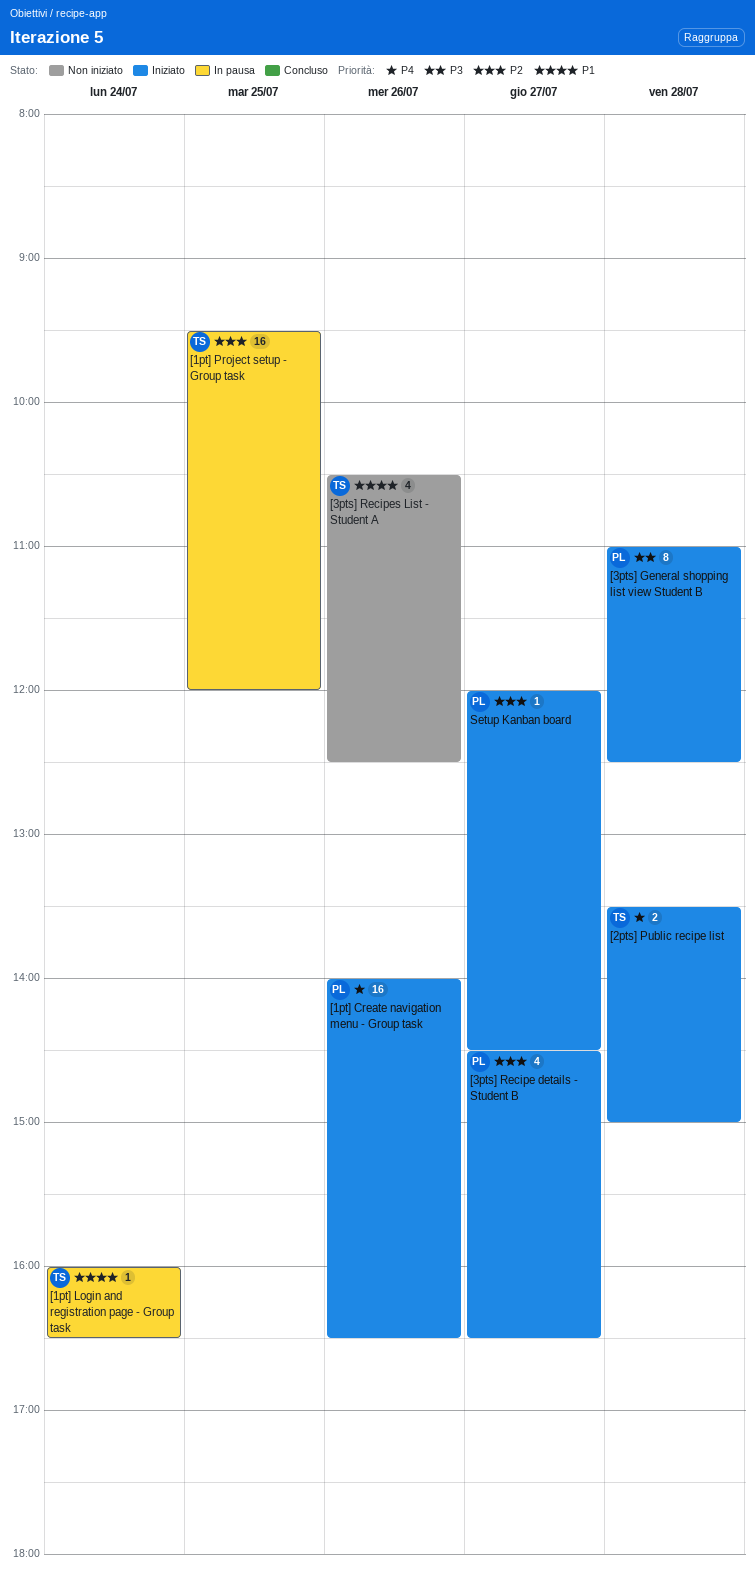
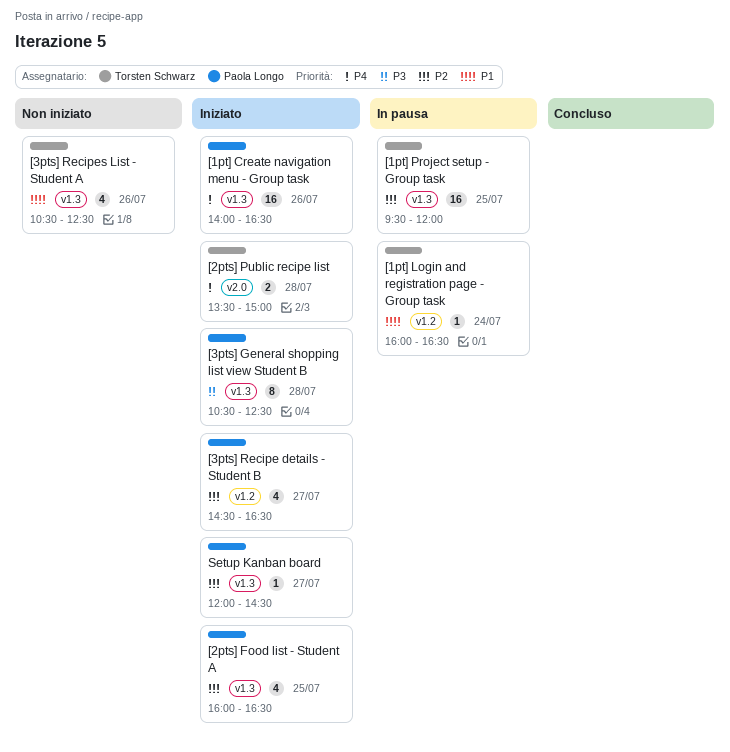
[2pts] Food list - Student A: none -> present
[3pts] General shopping list view Student B, begins: 11:00 -> 10:30

